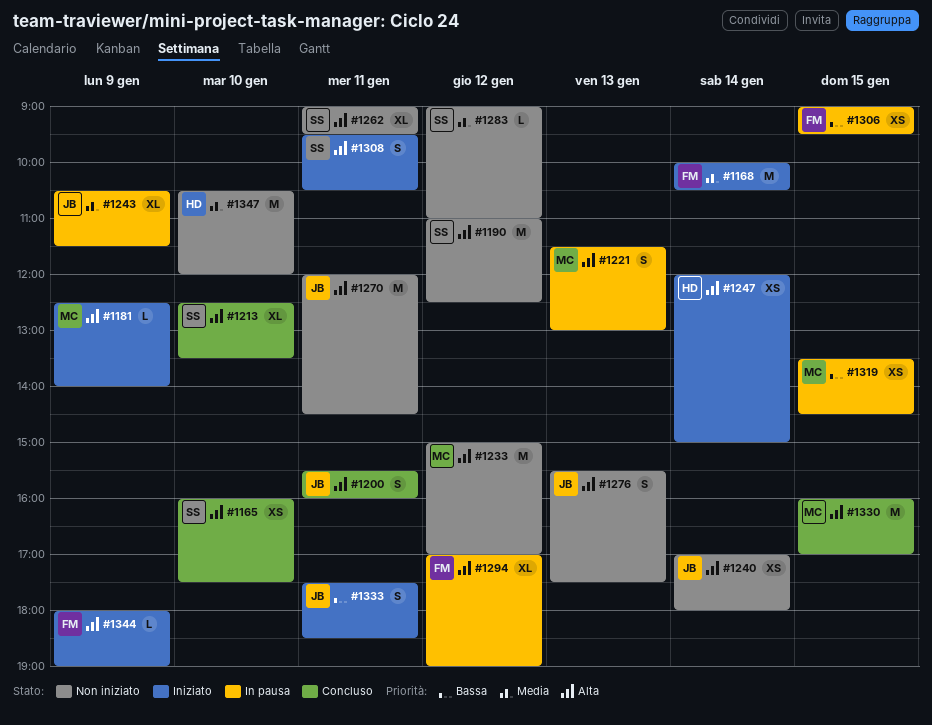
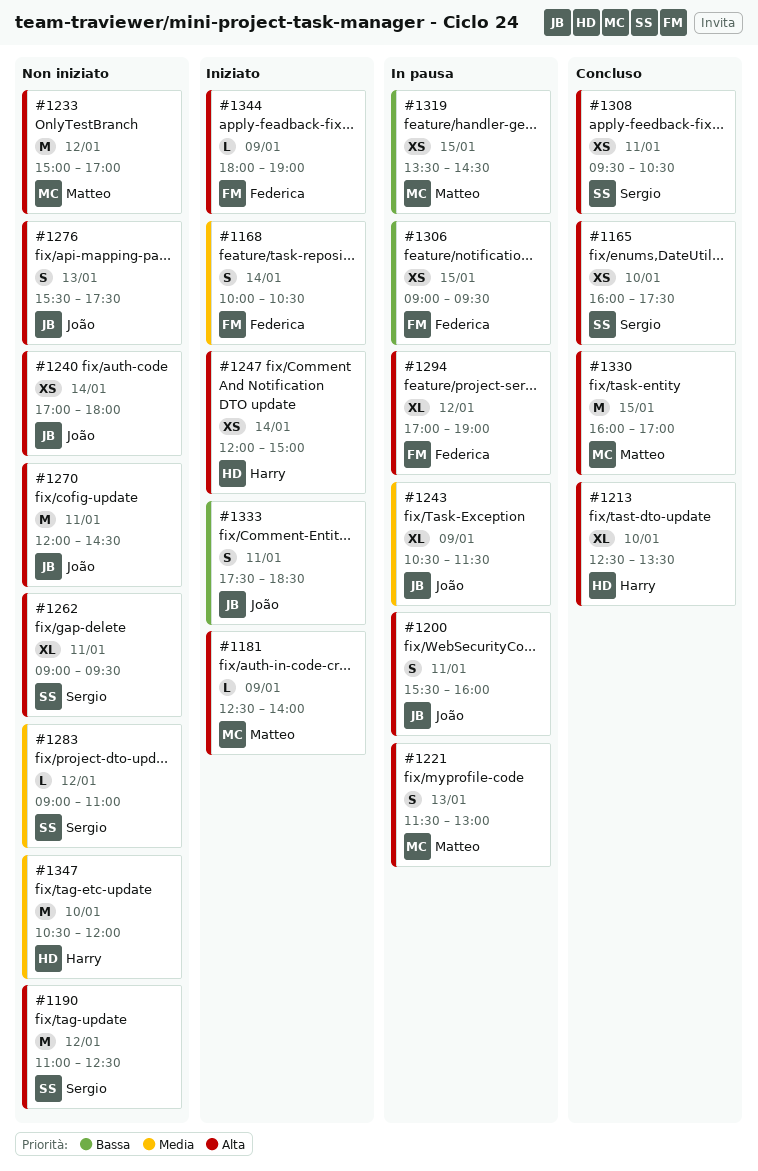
#1168, estimate: M -> S
#1200, status: Concluso -> In pausa
#1213, owner: Sergio -> Harry
#1308, status: Iniziato -> Concluso
#1308, estimate: S -> XS

